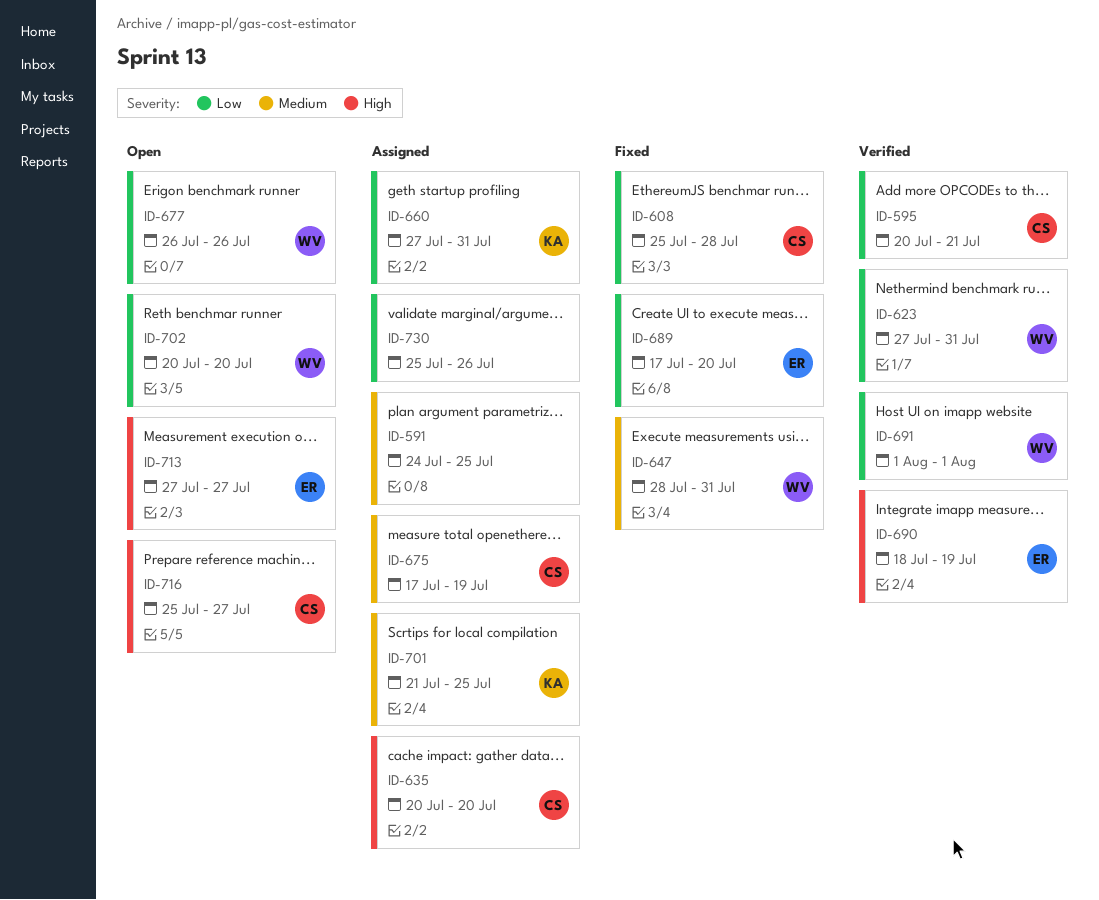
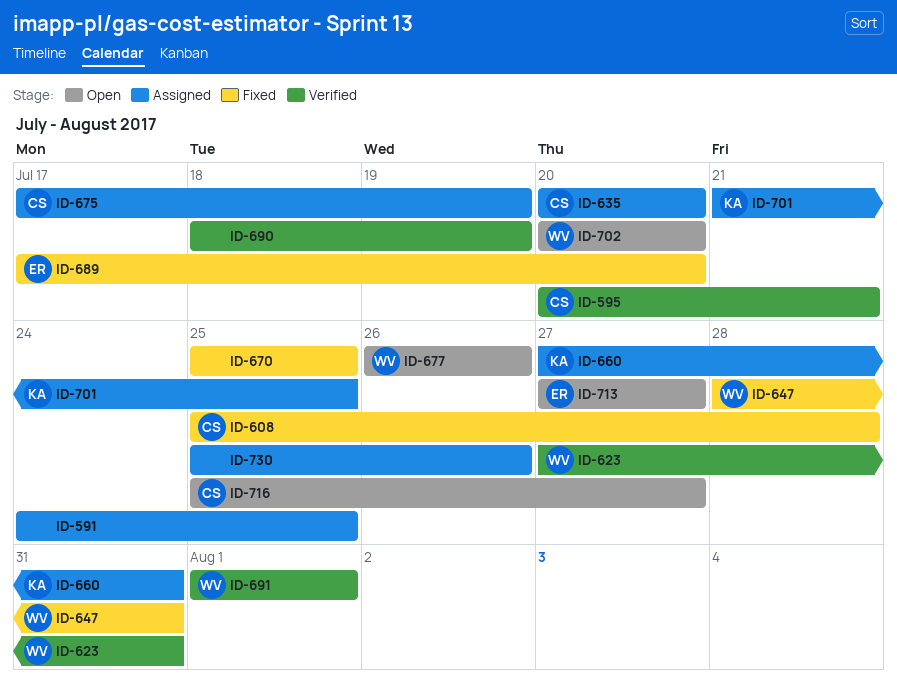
ID-670: none -> present
ID-690, owner: ER -> none

